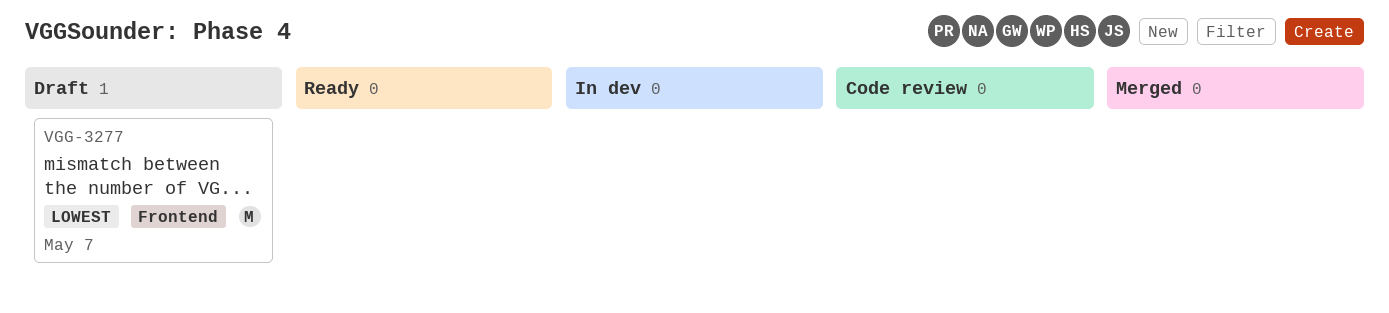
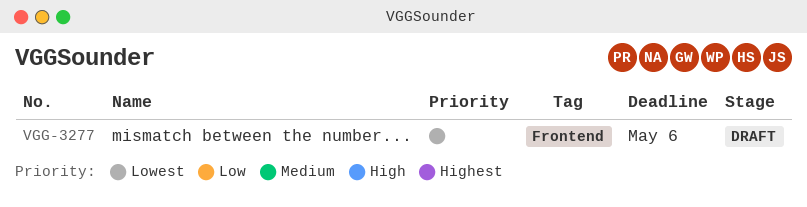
VGG-3277, due: May 7 -> May 6

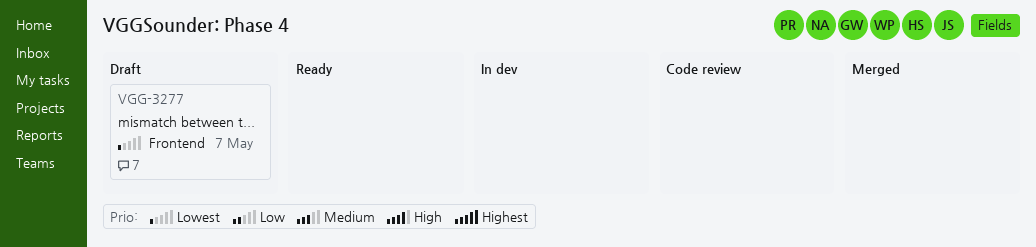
VGG-3277, due: May 6 -> May 7

